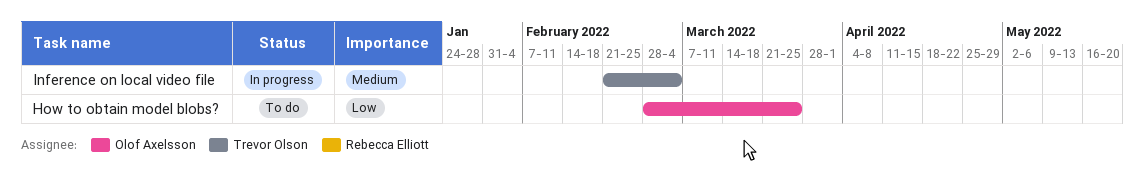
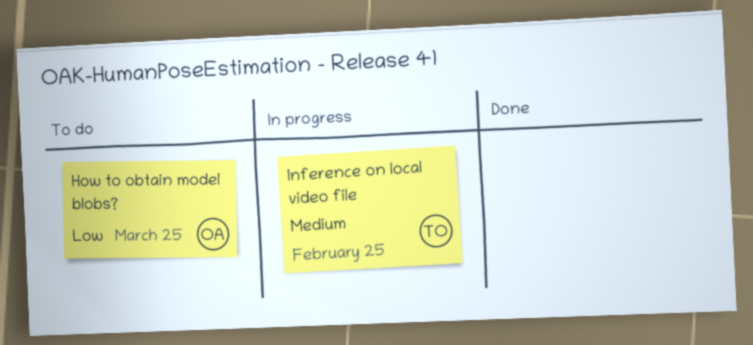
Inference on local video file, due: Mar 4 -> Feb 25

